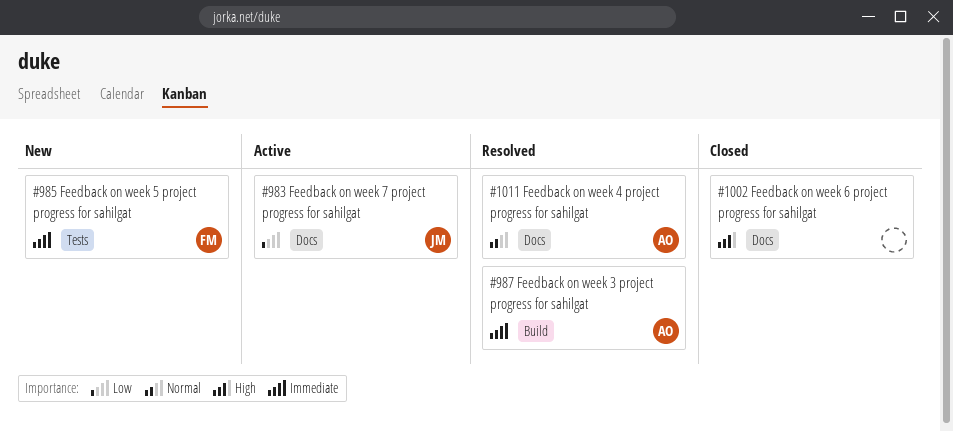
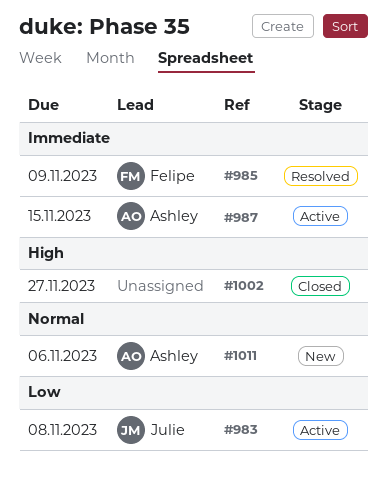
#985, status: New -> Resolved
#987, status: Resolved -> Active
#1011, status: Resolved -> New

